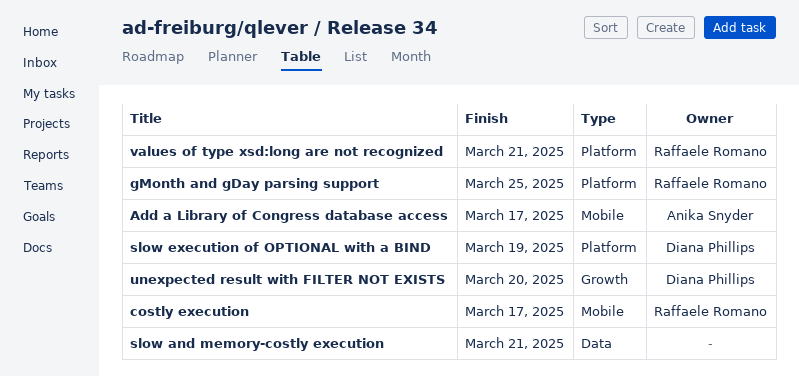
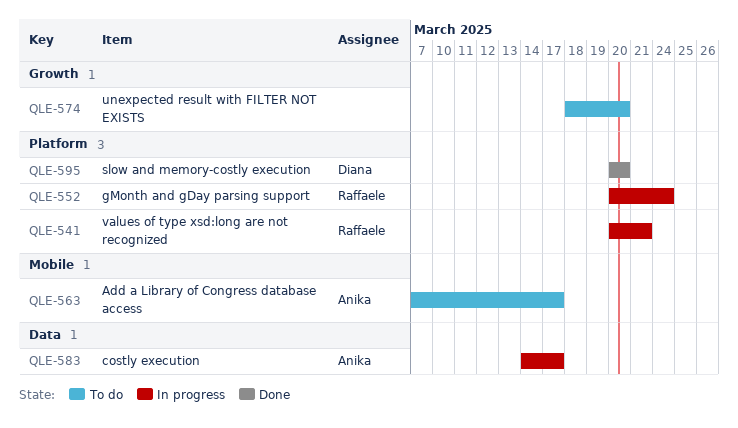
costly execution, owner: Raffaele Romano -> Anika Snyder
costly execution, label: Mobile -> Data
gMonth and gDay parsing support, due: Mar 25 -> Mar 24
slow and memory-costly execution, owner: none -> Diana Phillips
slow and memory-costly execution, label: Data -> Platform
slow and memory-costly execution, due: Mar 21 -> Mar 20
slow execution of OPTIONAL with a BIND: present -> none
unexpected result with FILTER NOT EXISTS, owner: Diana Phillips -> none

